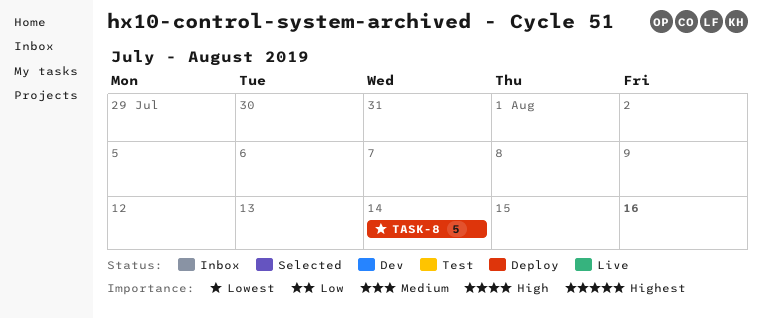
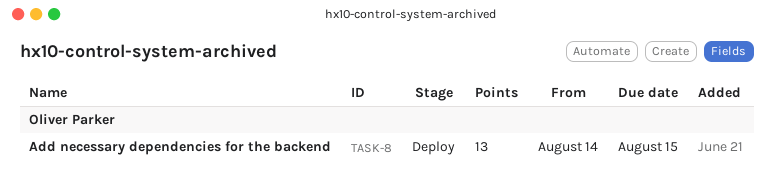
TASK-8, estimate: 5 -> 13
TASK-8, due: Aug 14 -> Aug 15

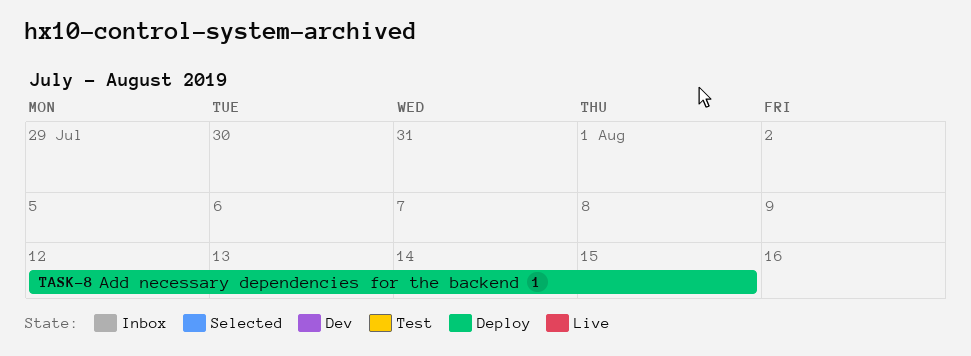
TASK-8, estimate: 13 -> 1
TASK-8, start: Aug 14 -> Aug 12

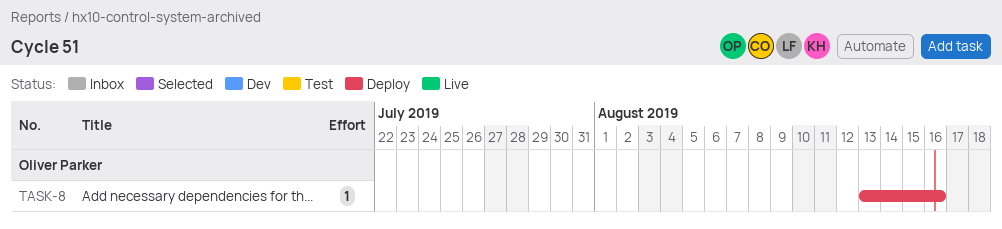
TASK-8, start: Aug 12 -> Aug 13
TASK-8, due: Aug 15 -> Aug 16

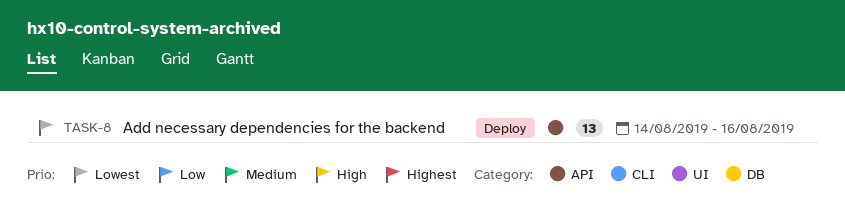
TASK-8, estimate: 1 -> 13
TASK-8, start: Aug 13 -> Aug 14

